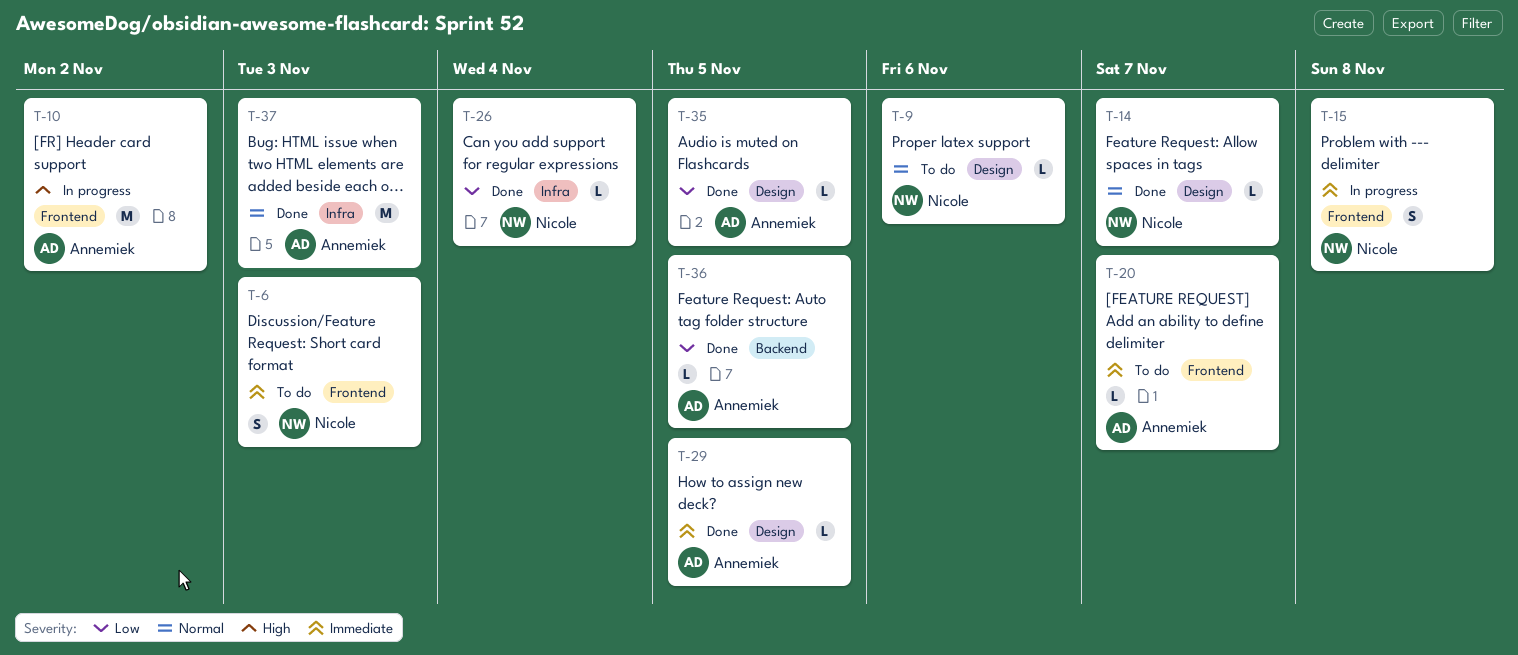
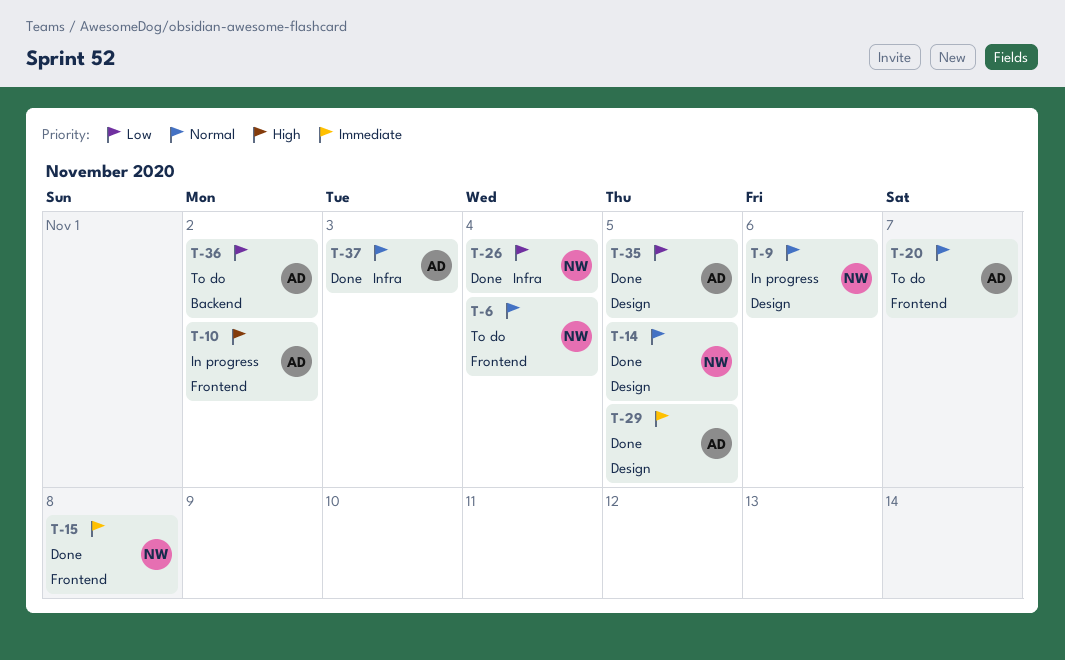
T-6, priority: Immediate -> Normal
T-6, due: Nov 3 -> Nov 4
T-9, status: To do -> In progress
T-14, due: Nov 7 -> Nov 5
T-15, status: In progress -> Done
T-20, priority: Immediate -> Normal
T-36, status: Done -> To do
T-36, due: Nov 5 -> Nov 2

